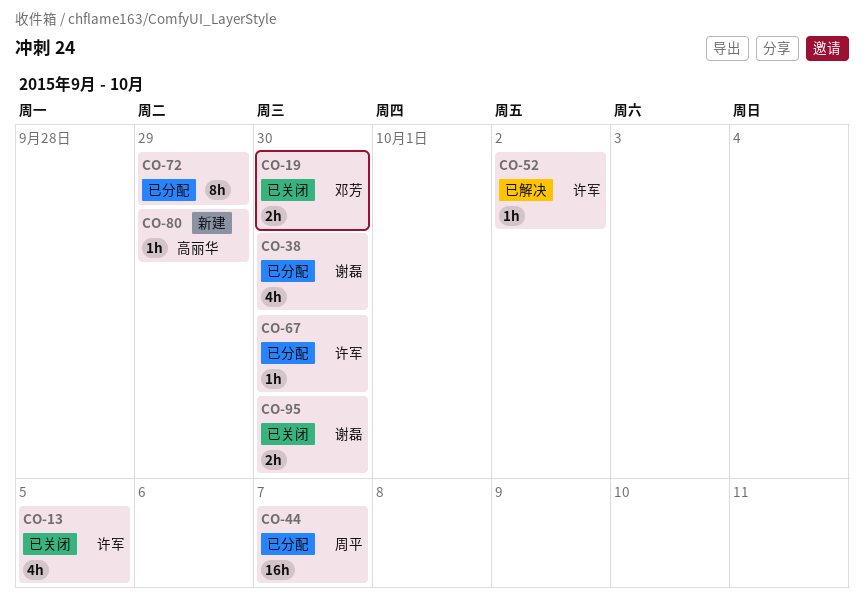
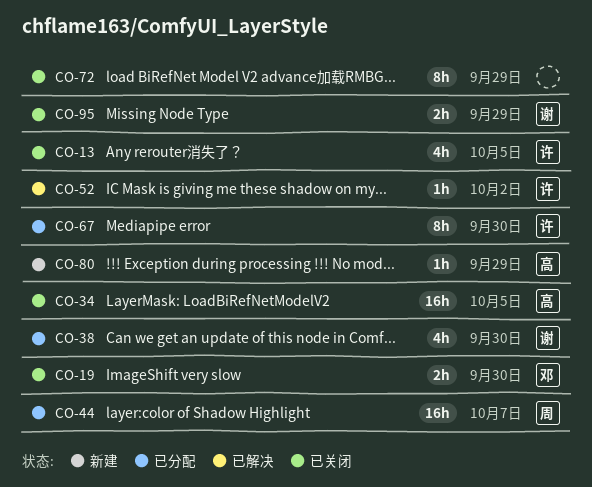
CO-34: none -> present
CO-67, estimate: 1h -> 8h
CO-72, status: 已分配 -> 已关闭
CO-95, due: Sep 30 -> Sep 29

